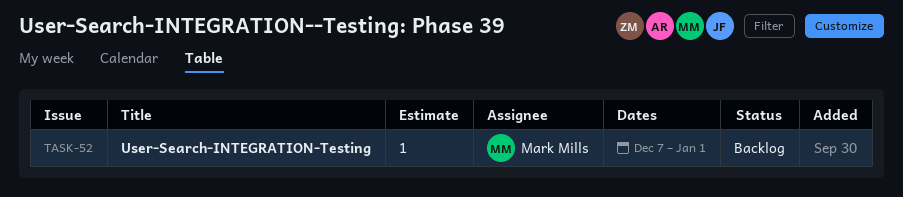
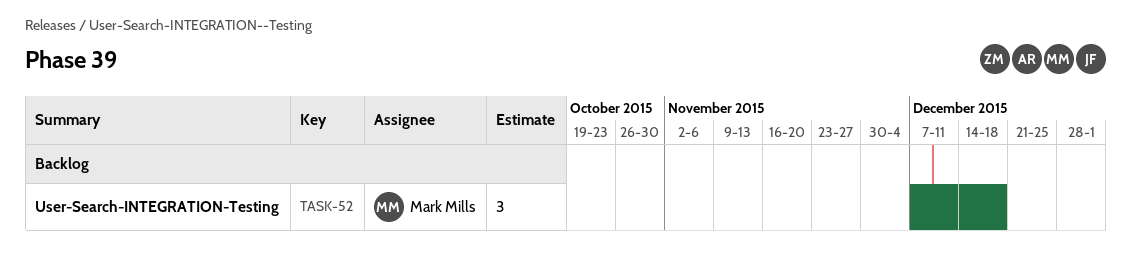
TASK-52, estimate: 1 -> 3
TASK-52, due: Jan 1 -> Dec 18

